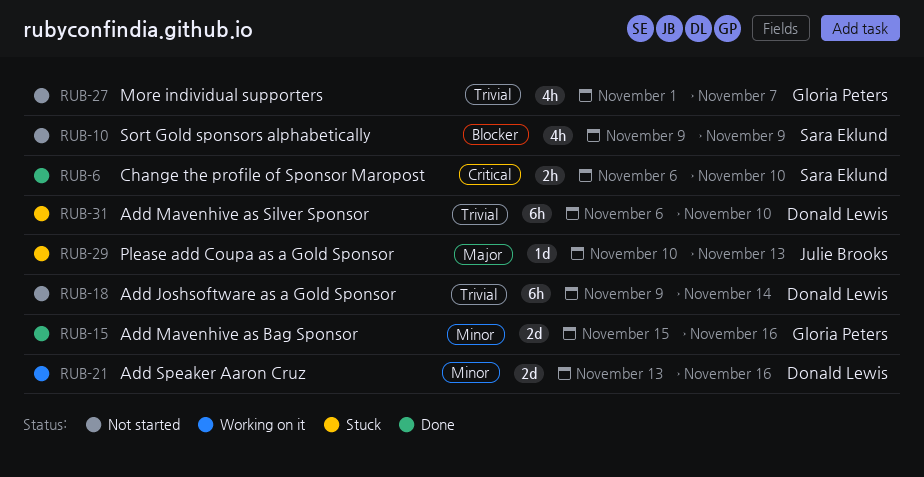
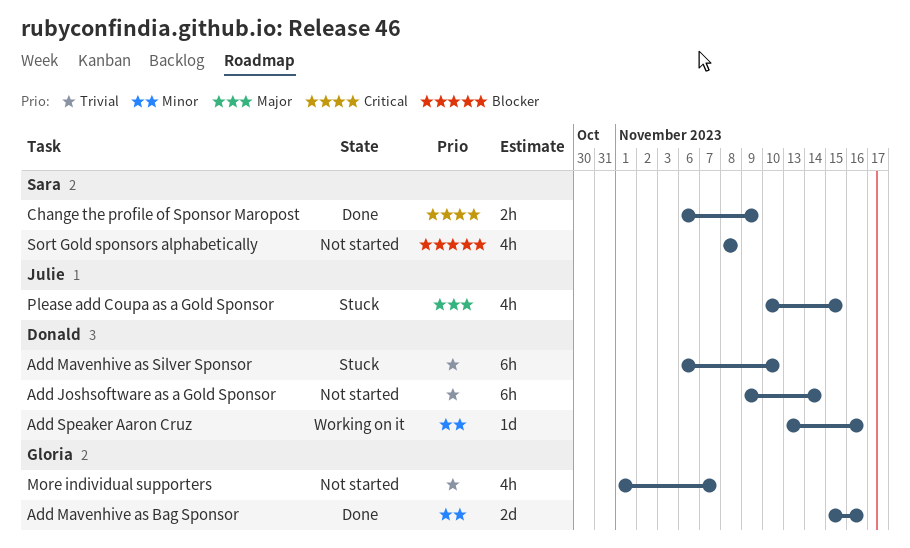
Add Speaker Aaron Cruz, estimate: 2d -> 1d
Change the profile of Sponsor Maropost, due: Nov 10 -> Nov 9
Please add Coupa as a Gold Sponsor, estimate: 1d -> 4h
Please add Coupa as a Gold Sponsor, due: Nov 13 -> Nov 15
Sort Gold sponsors alphabetically, start: Nov 9 -> Nov 8
Sort Gold sponsors alphabetically, due: Nov 9 -> Nov 8

